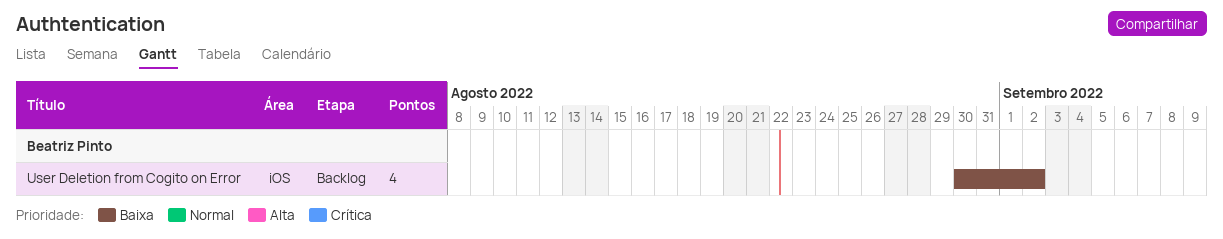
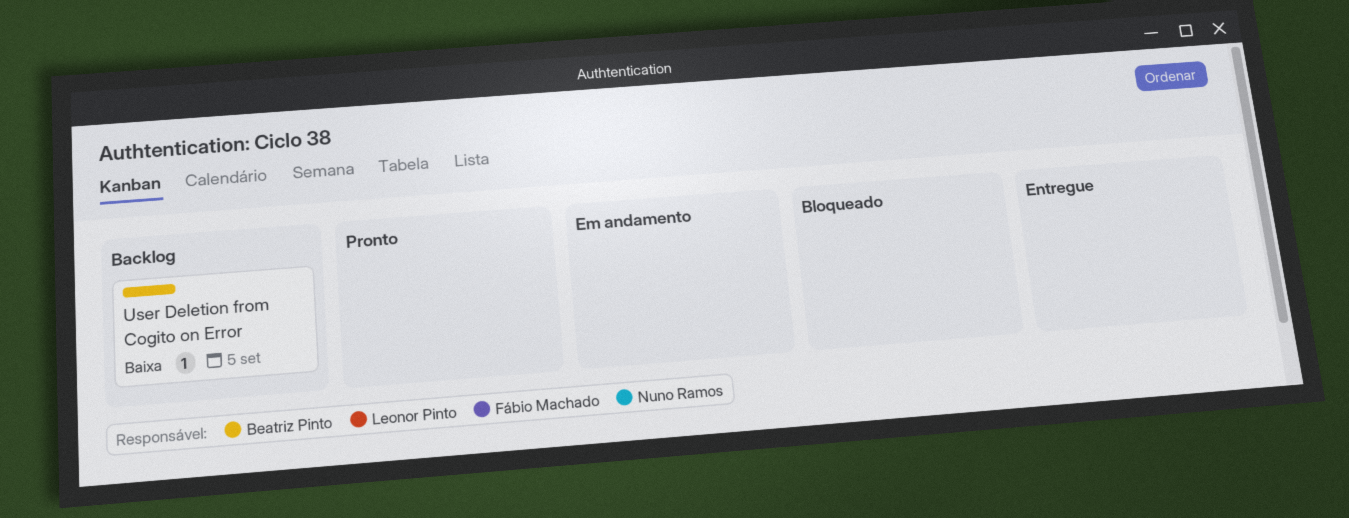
User Deletion from Cogito on Error, estimate: 4 -> 1
User Deletion from Cogito on Error, due: Sep 2 -> Sep 5

